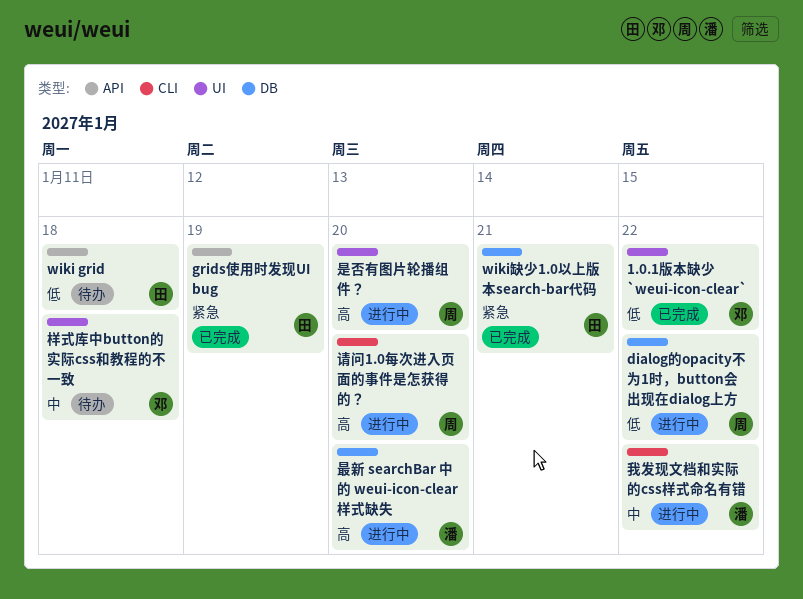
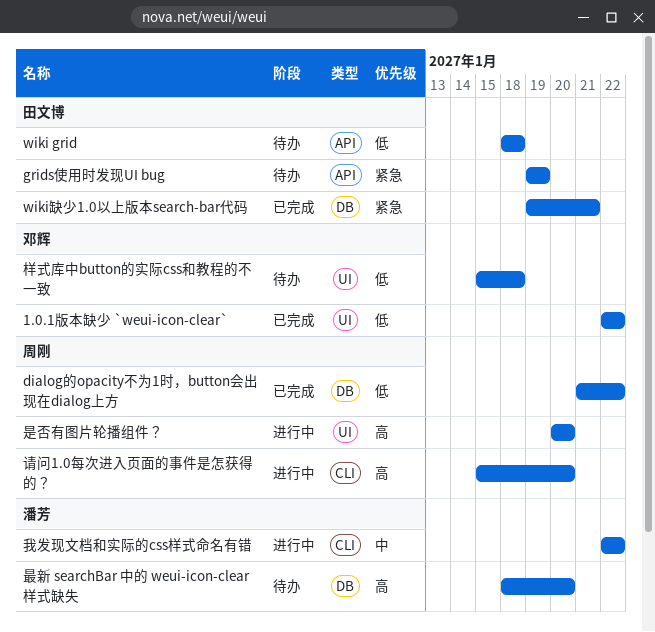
dialog的opacity不为1时，button会出现在dialog上方, status: 进行中 -> 已完成
grids使用时发现UI bug, status: 已完成 -> 待办
最新 searchBar 中的 weui-icon-clear 样式缺失, status: 进行中 -> 待办
样式库中button的实际css和教程的不一致, priority: 中 -> 低

